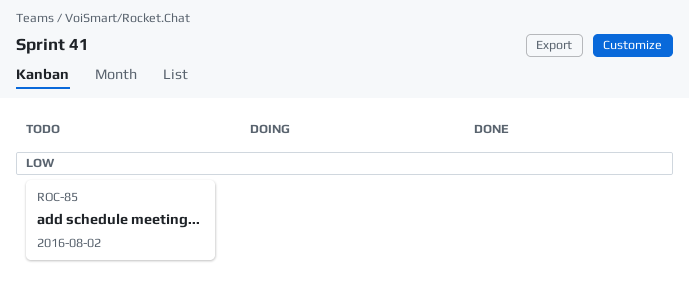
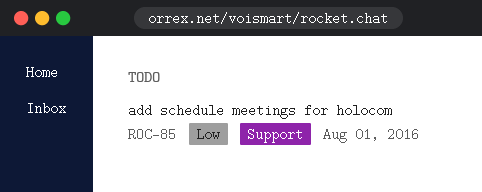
ROC-85, due: Aug 2 -> Aug 1

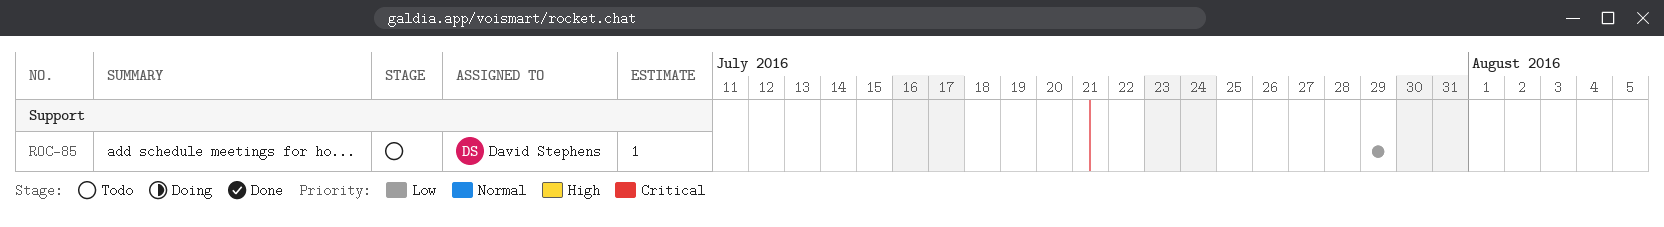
ROC-85, due: Aug 1 -> Jul 29

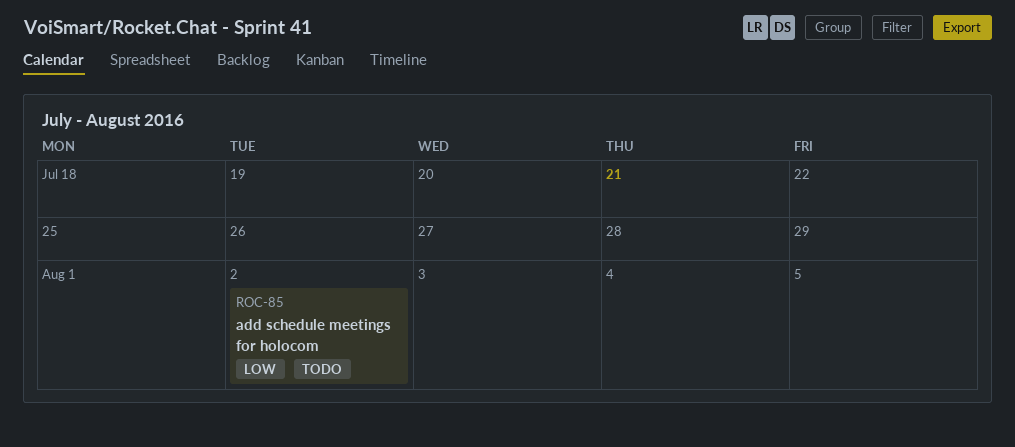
ROC-85, due: Jul 29 -> Aug 2

